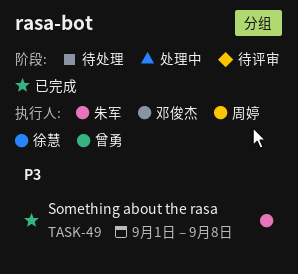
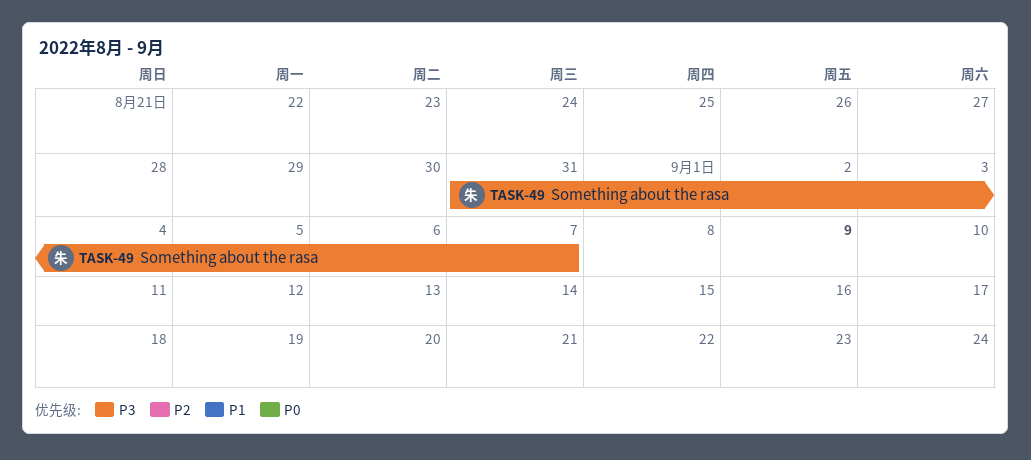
TASK-49, start: Sep 1 -> Aug 31
TASK-49, due: Sep 8 -> Sep 7

